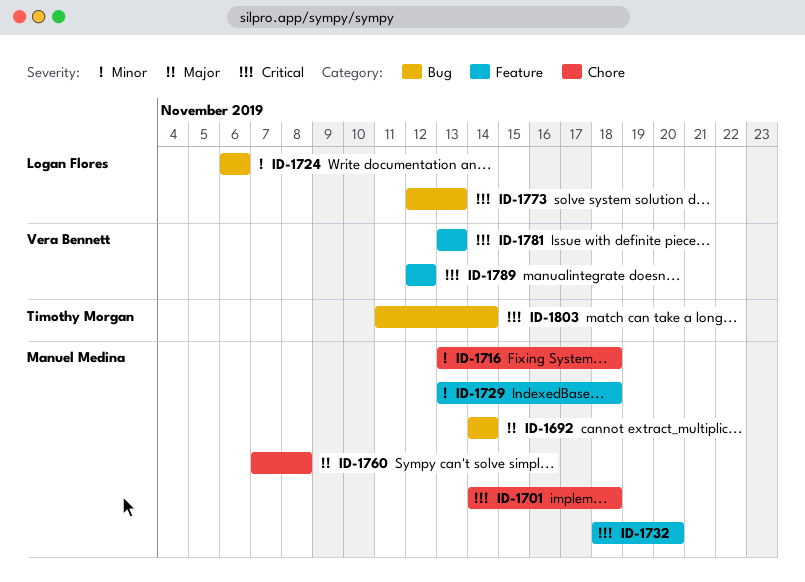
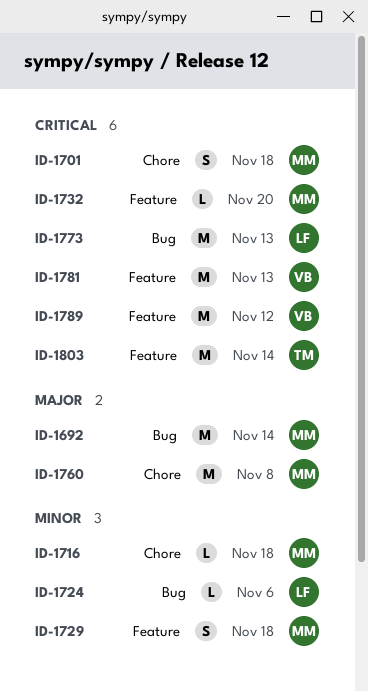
ID-1803, label: Bug -> Feature

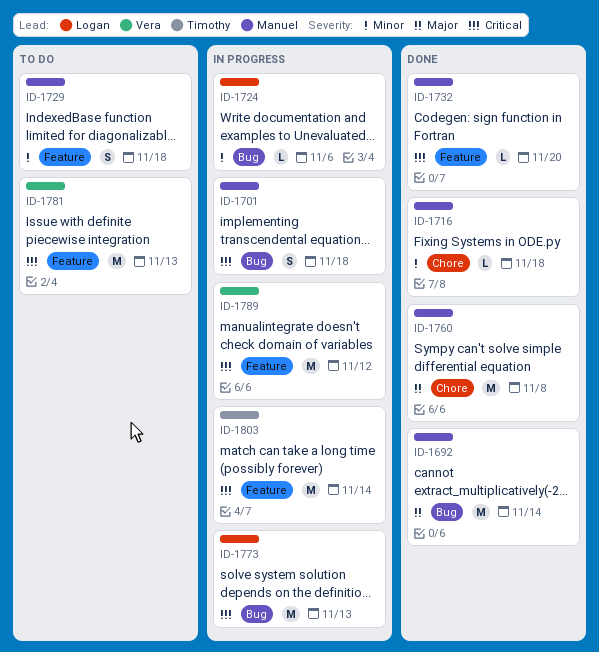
ID-1701, label: Chore -> Bug

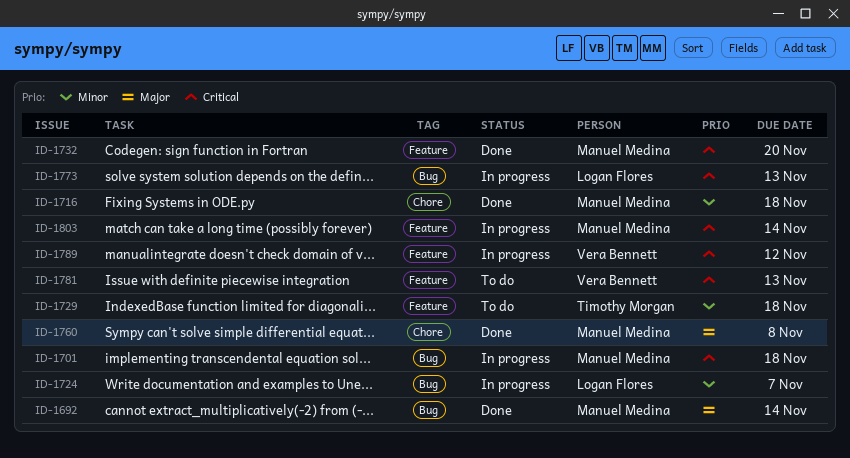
ID-1724, due: Nov 6 -> Nov 7
ID-1729, owner: Manuel Medina -> Timothy Morgan
ID-1803, owner: Timothy Morgan -> Manuel Medina

